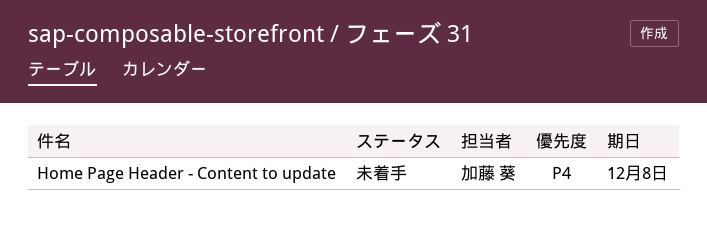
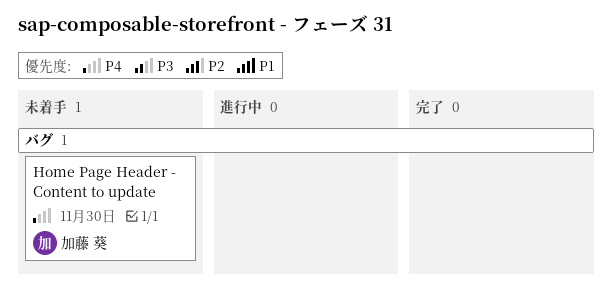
Home Page Header - Content to update, due: Dec 8 -> Nov 30

